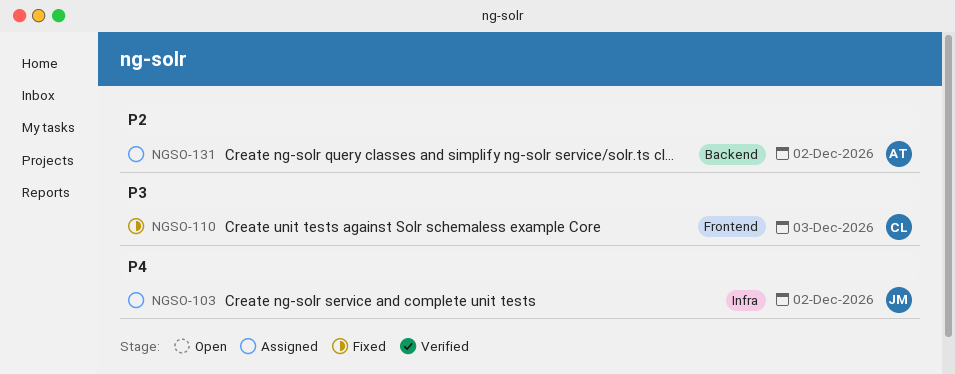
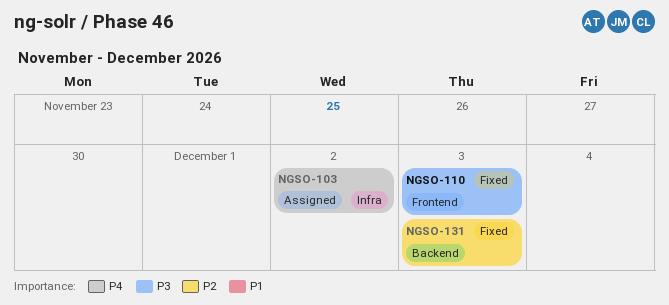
NGSO-131, status: Assigned -> Fixed
NGSO-131, due: Dec 2 -> Dec 3

